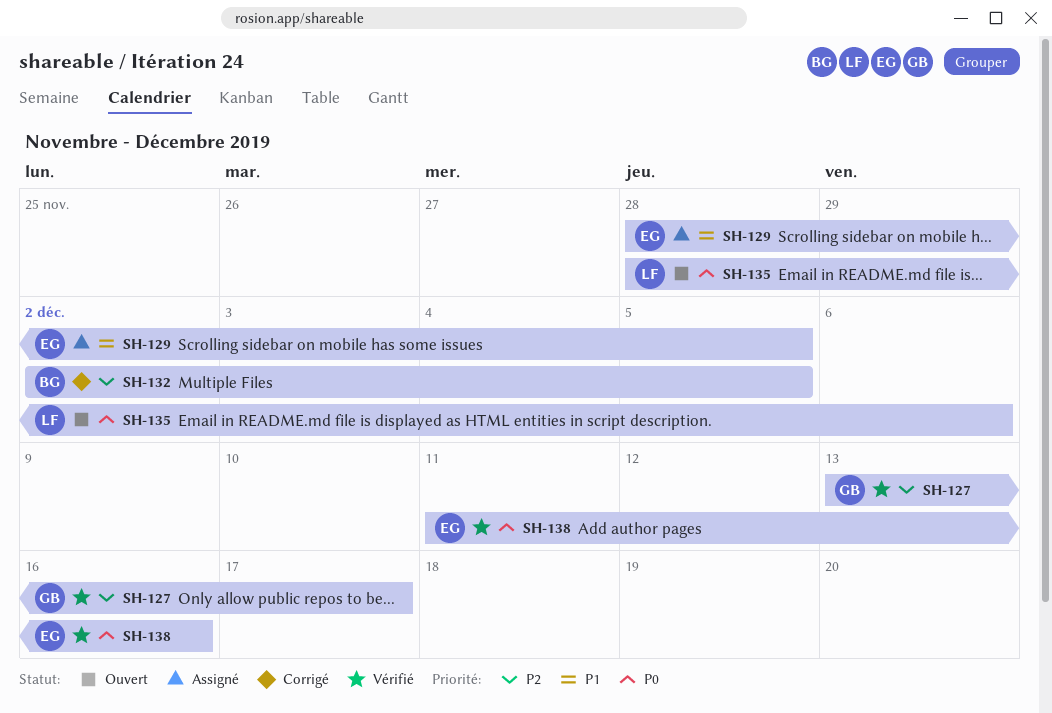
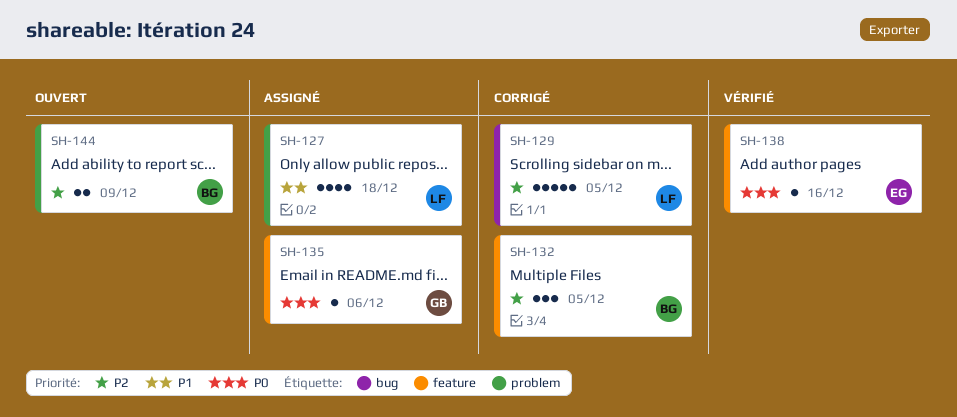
SH-127, status: Vérifié -> Assigné
SH-127, owner: GB -> LF
SH-127, priority: P2 -> P1
SH-127, due: Dec 17 -> Dec 18
SH-129, status: Assigné -> Corrigé
SH-129, owner: EG -> LF
SH-129, priority: P1 -> P2
SH-135, status: Ouvert -> Assigné
SH-135, owner: LF -> GB
SH-144: none -> present

